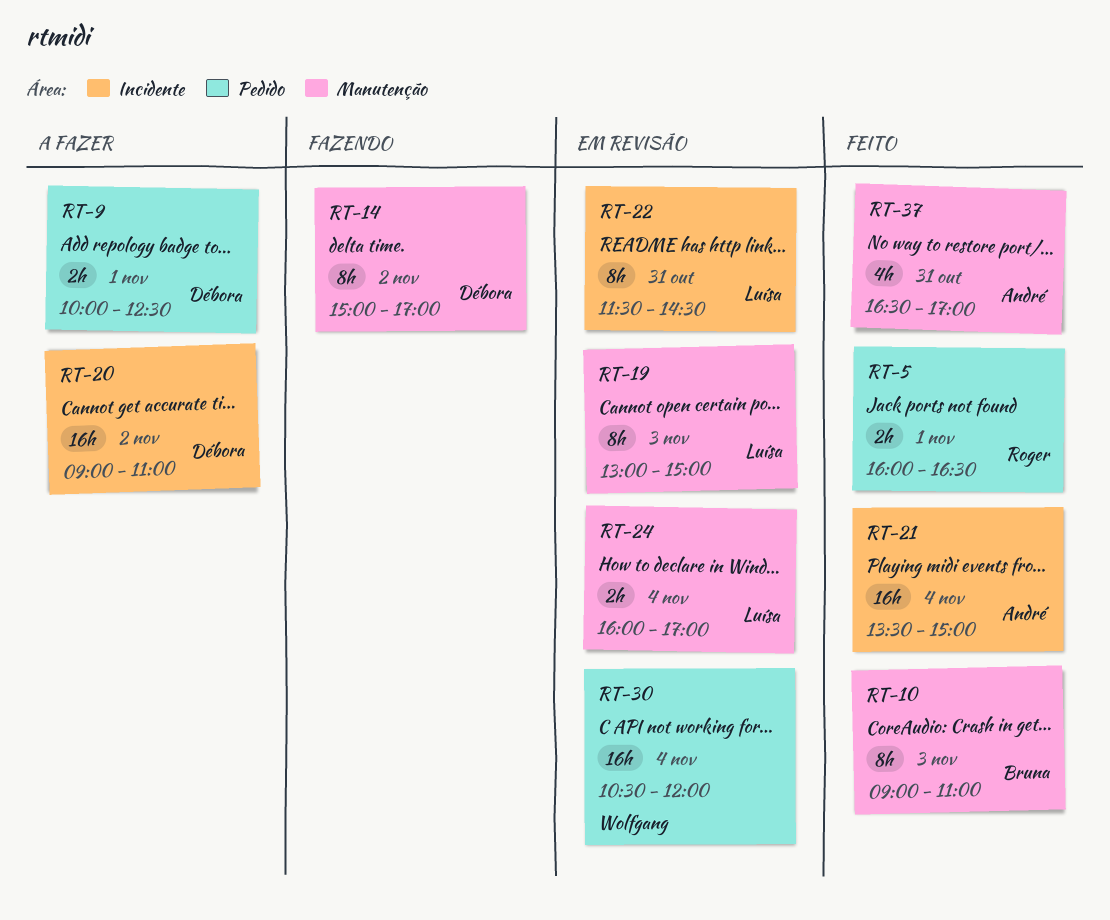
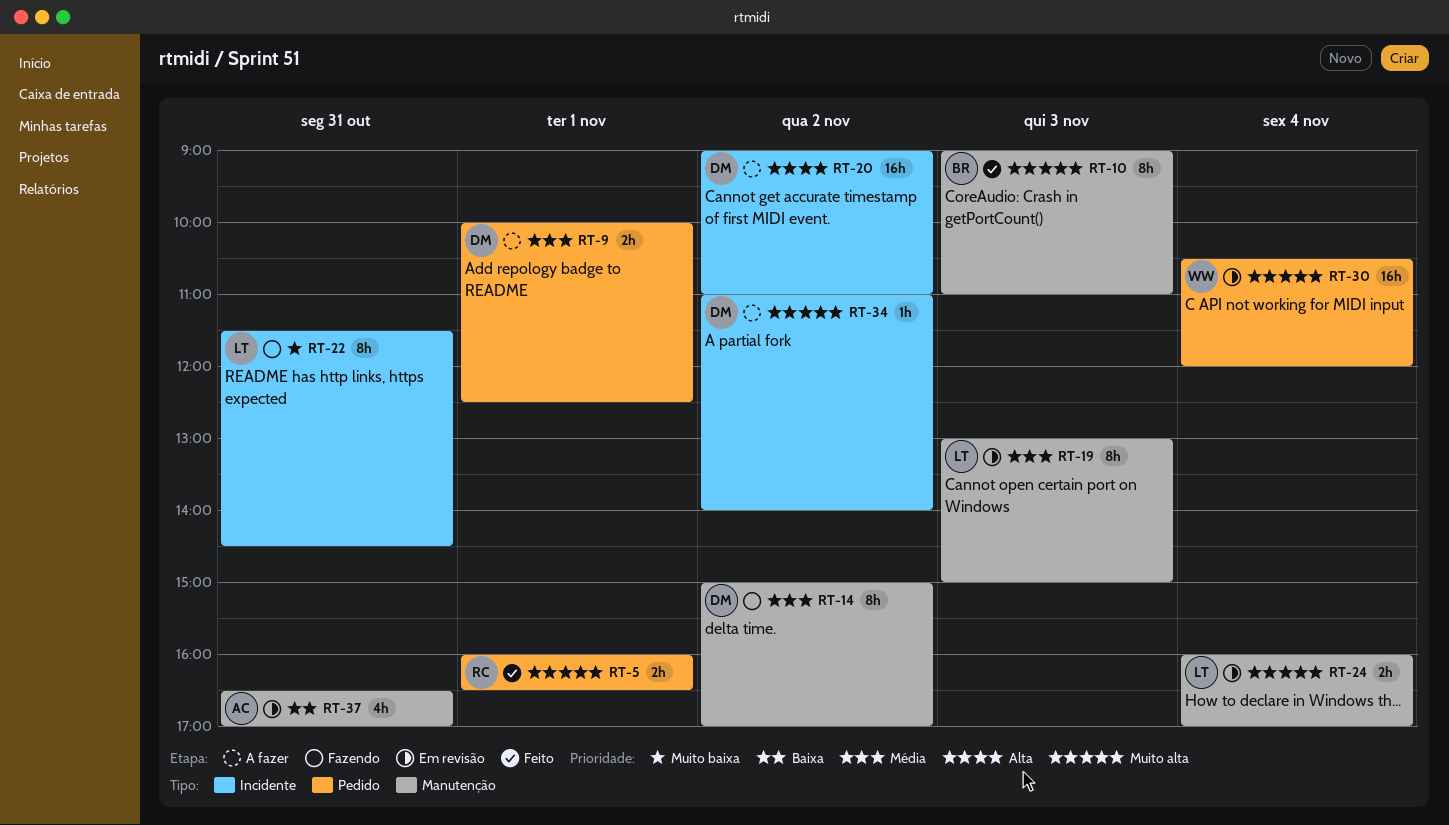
RT-21: present -> none
RT-22, status: Em revisão -> Fazendo
RT-34: none -> present
RT-37, status: Feito -> Em revisão

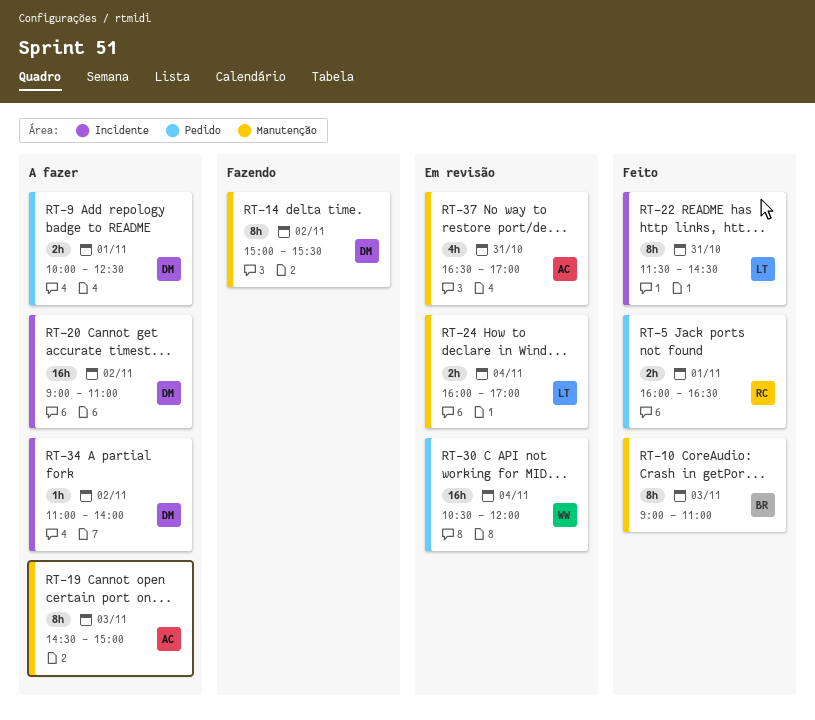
RT-14, ends: 17:00 -> 15:30
RT-19, status: Em revisão -> A fazer
RT-19, owner: LT -> AC
RT-19, begins: 13:00 -> 14:30
RT-22, status: Fazendo -> Feito

